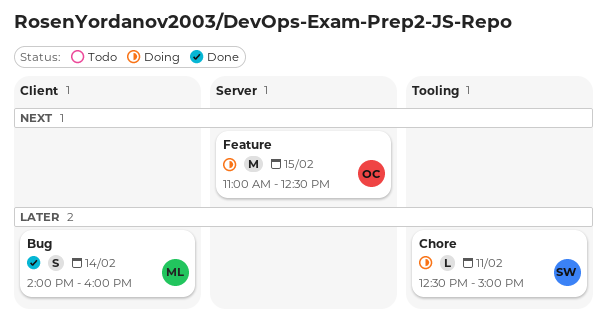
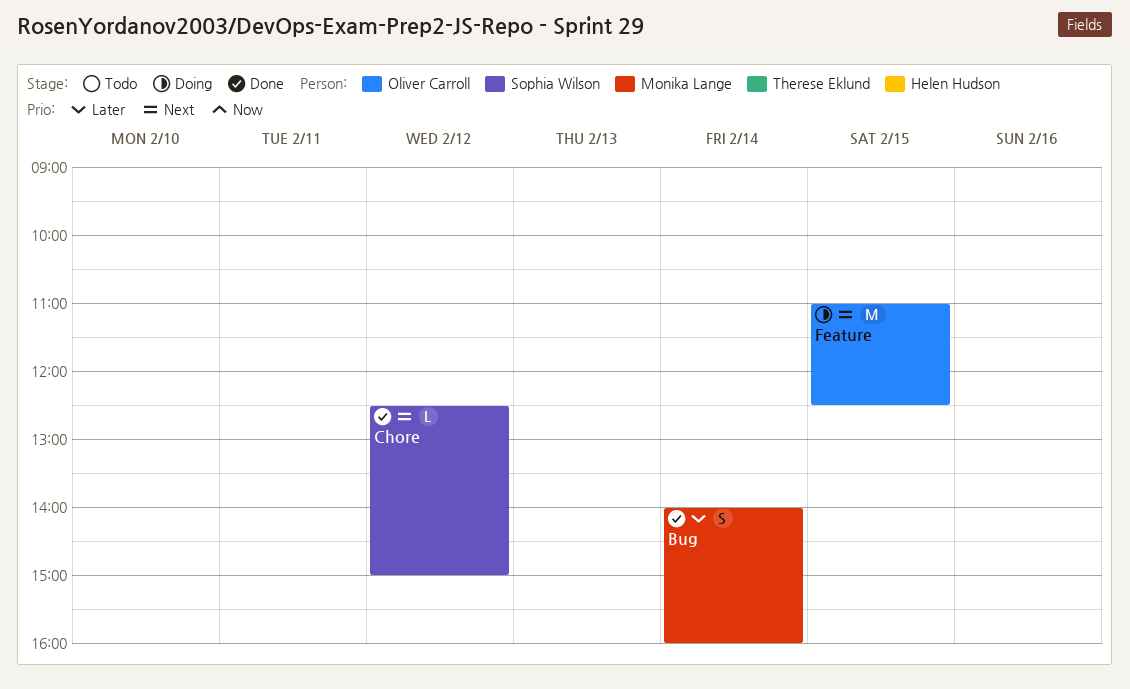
Chore, status: Doing -> Done
Chore, priority: Later -> Next
Chore, day: Feb 11 -> Feb 12

